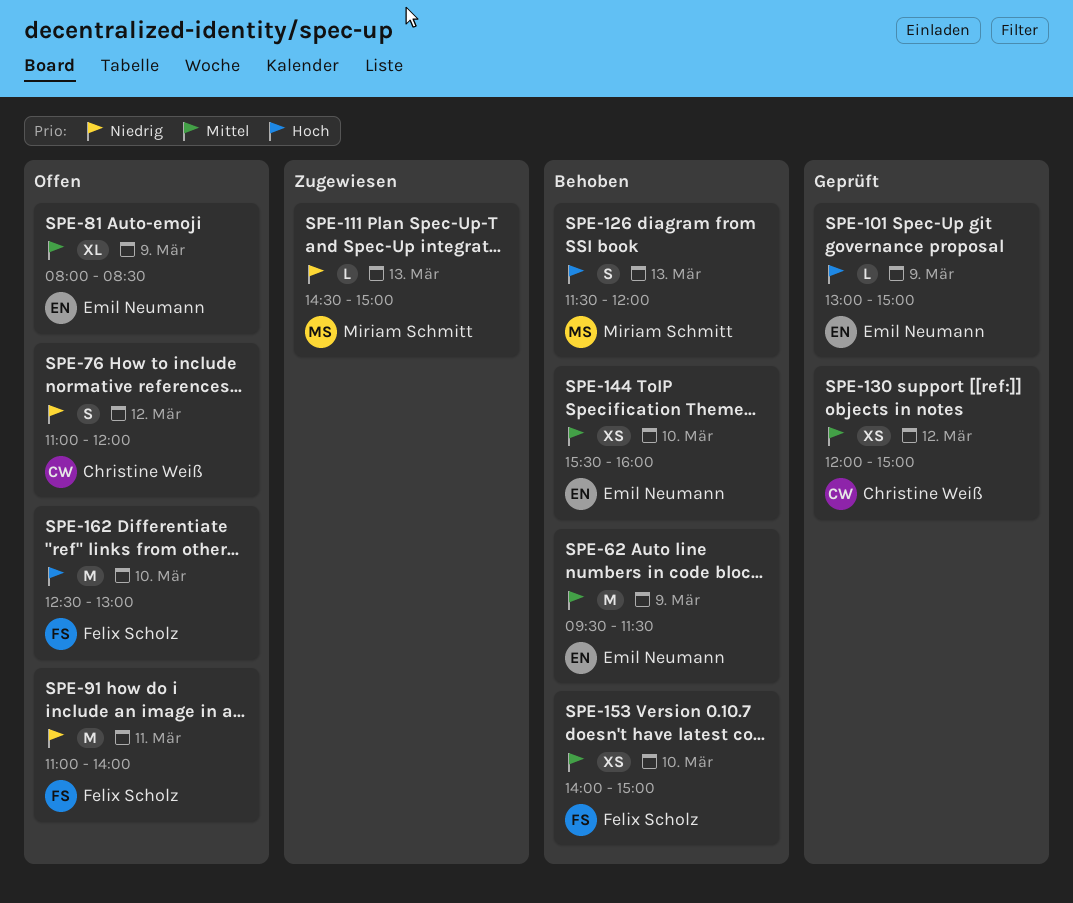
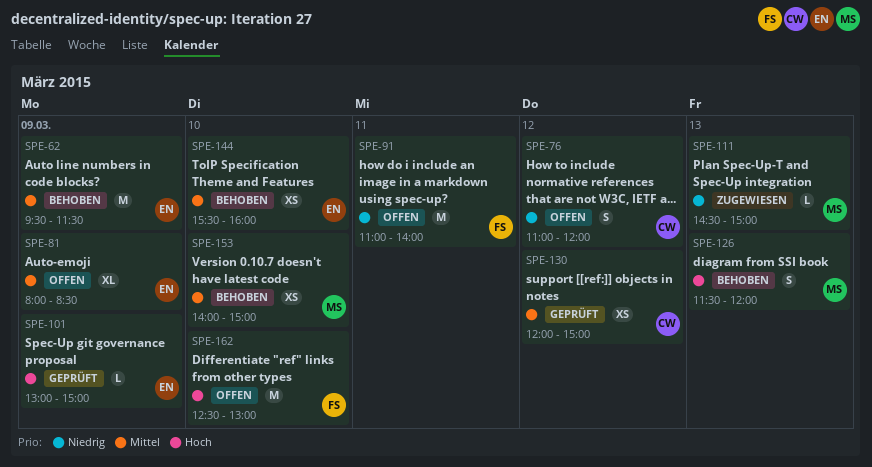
SPE-153, owner: Felix Scholz -> Miriam Schmitt

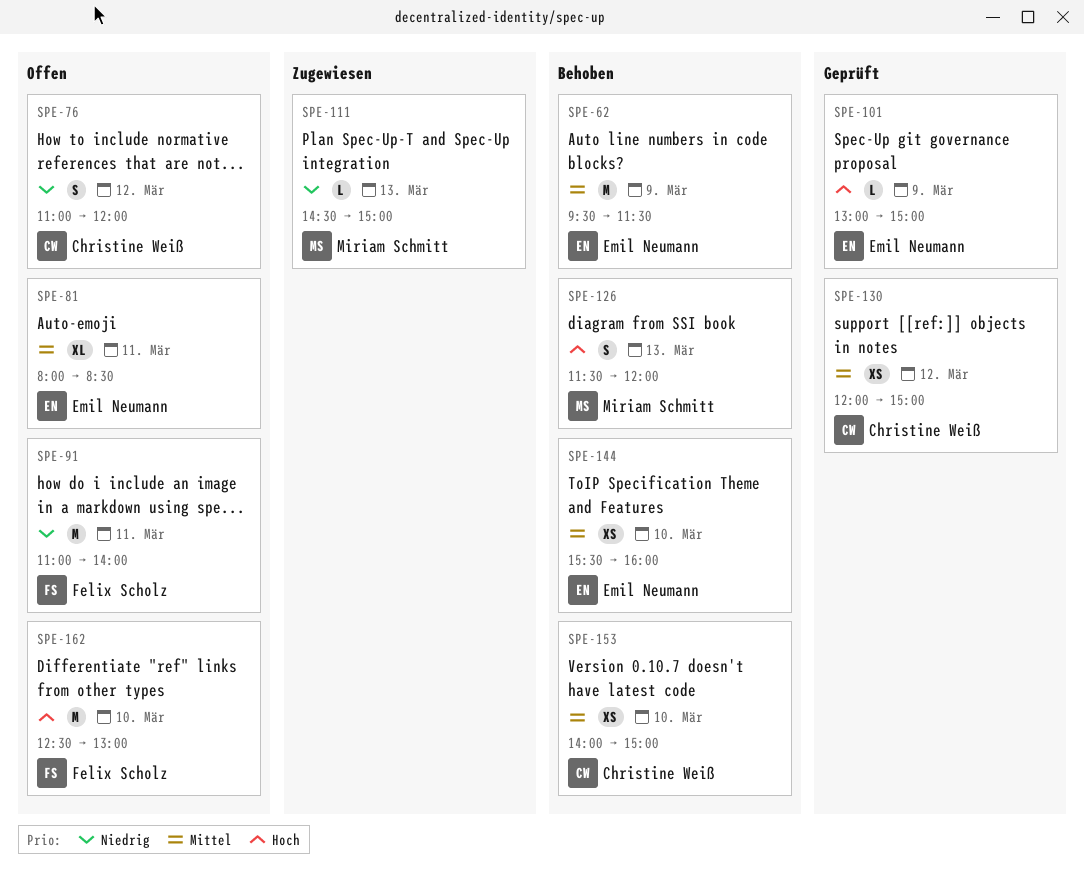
SPE-81, day: Mar 9 -> Mar 11
SPE-153, owner: Miriam Schmitt -> Christine Weiß

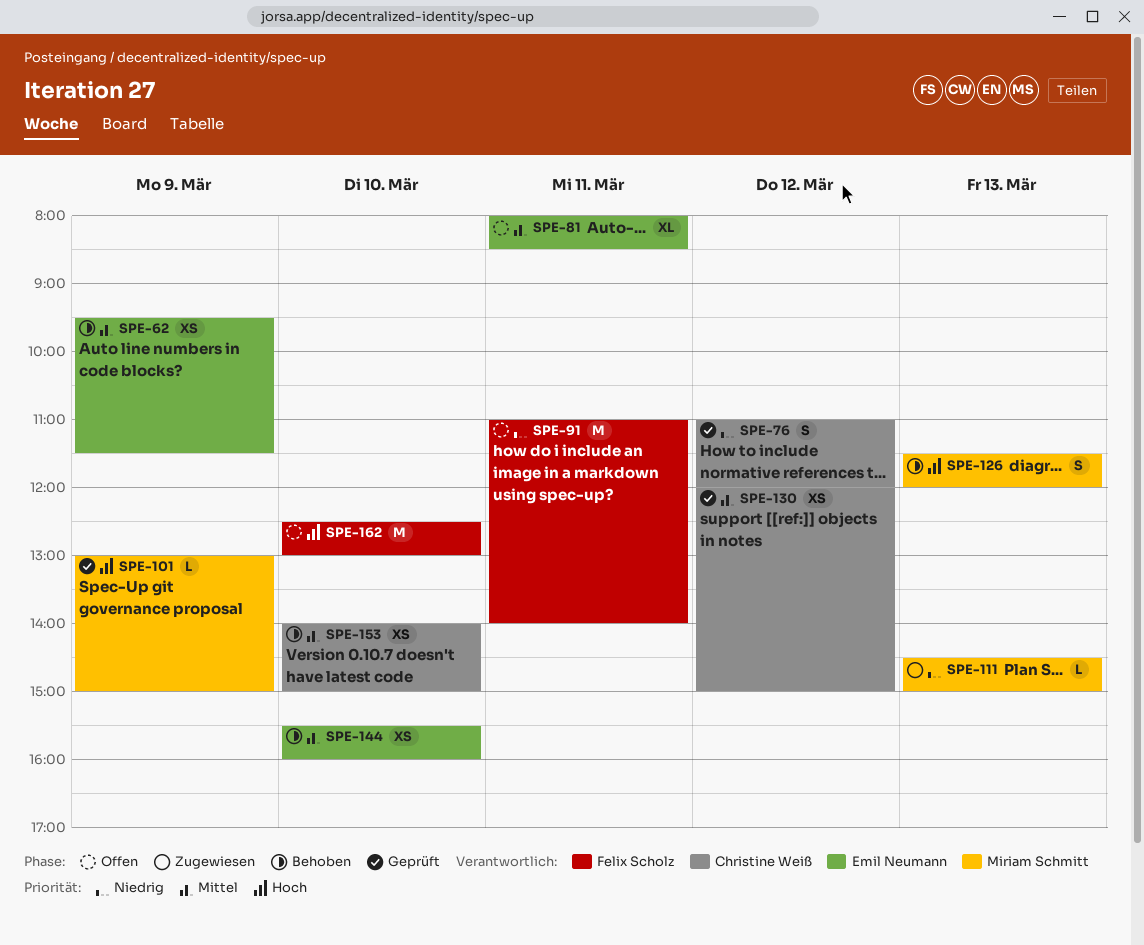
SPE-62, estimate: M -> XS
SPE-76, status: Offen -> Geprüft
SPE-101, owner: Emil Neumann -> Miriam Schmitt

